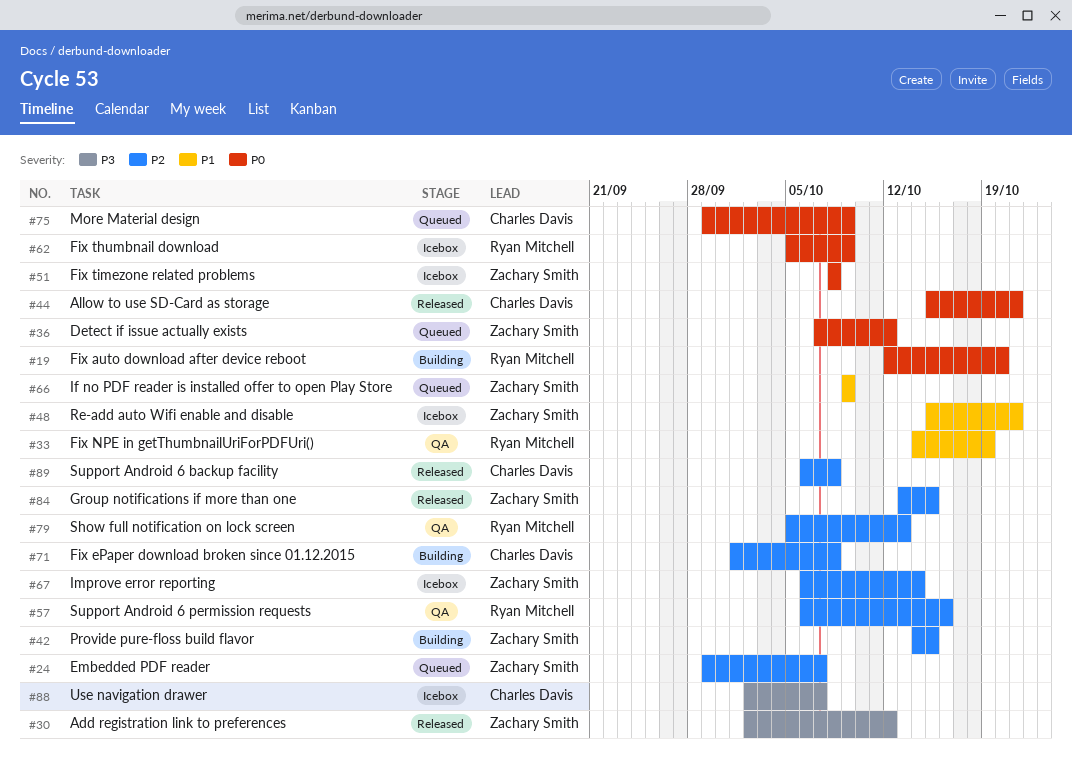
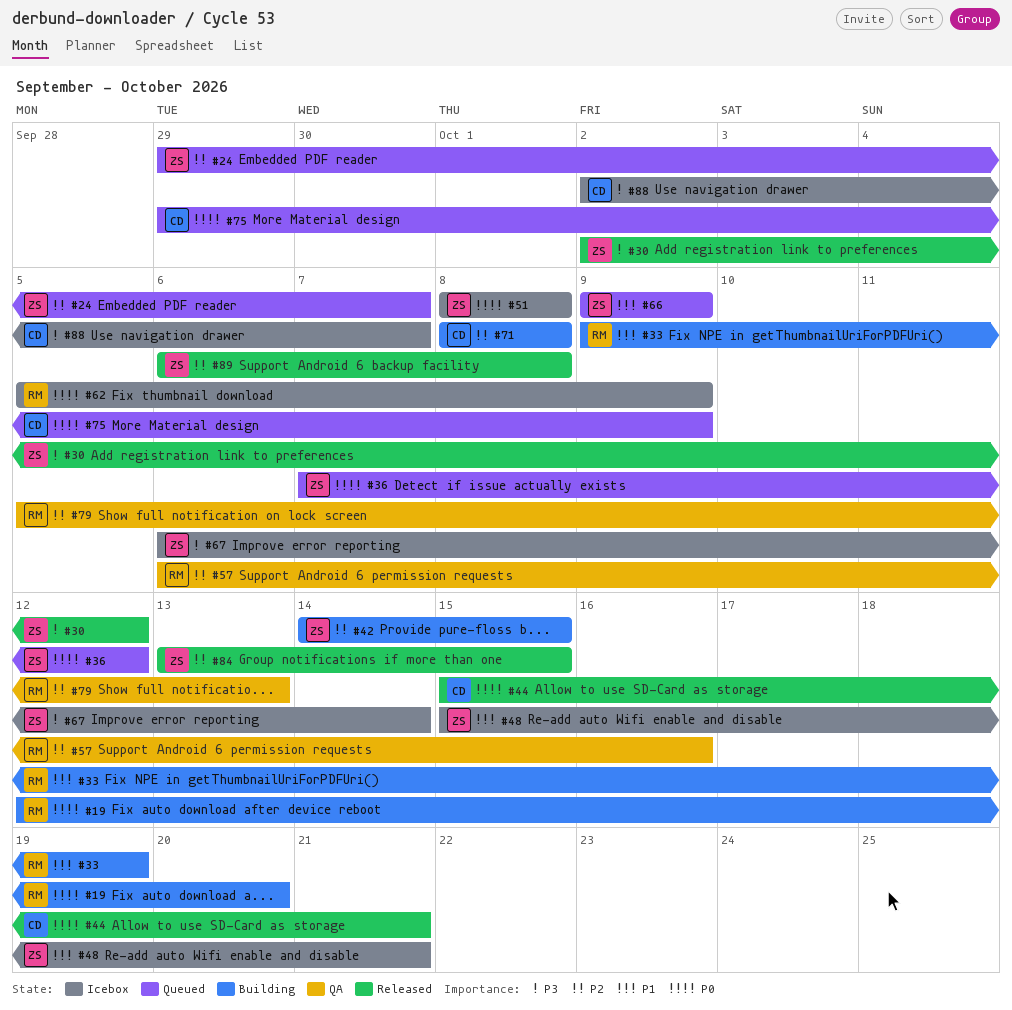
#33, status: QA -> Building
#33, start: Oct 14 -> Oct 9
#67, priority: P2 -> P3
#71, start: Oct 1 -> Oct 8
#89, owner: Charles Davis -> Zachary Smith

